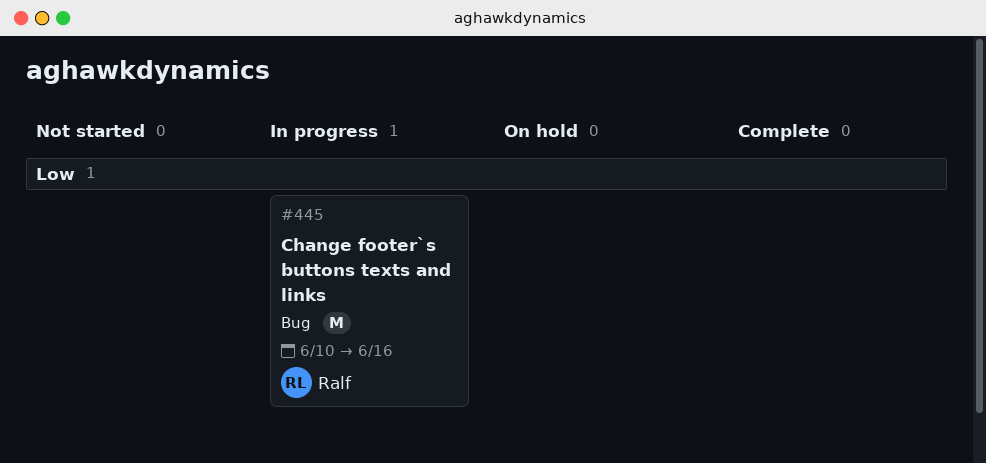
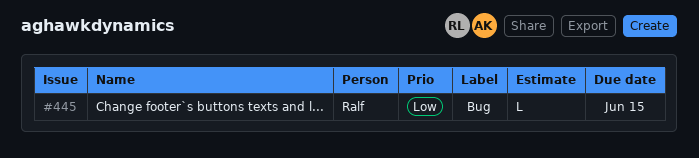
#445, estimate: M -> L
#445, due: Jun 16 -> Jun 15

